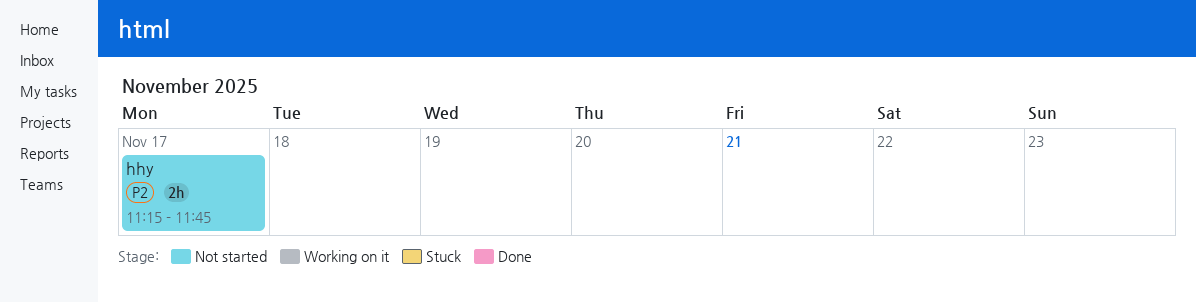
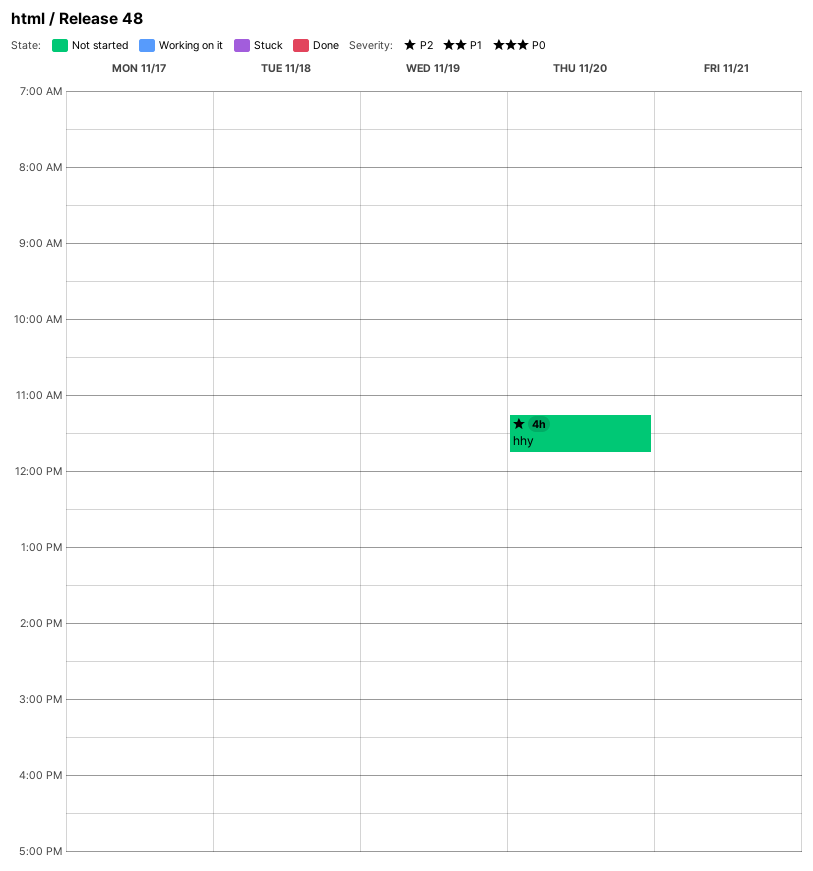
hhy, estimate: 2h -> 4h
hhy, day: Nov 17 -> Nov 20

